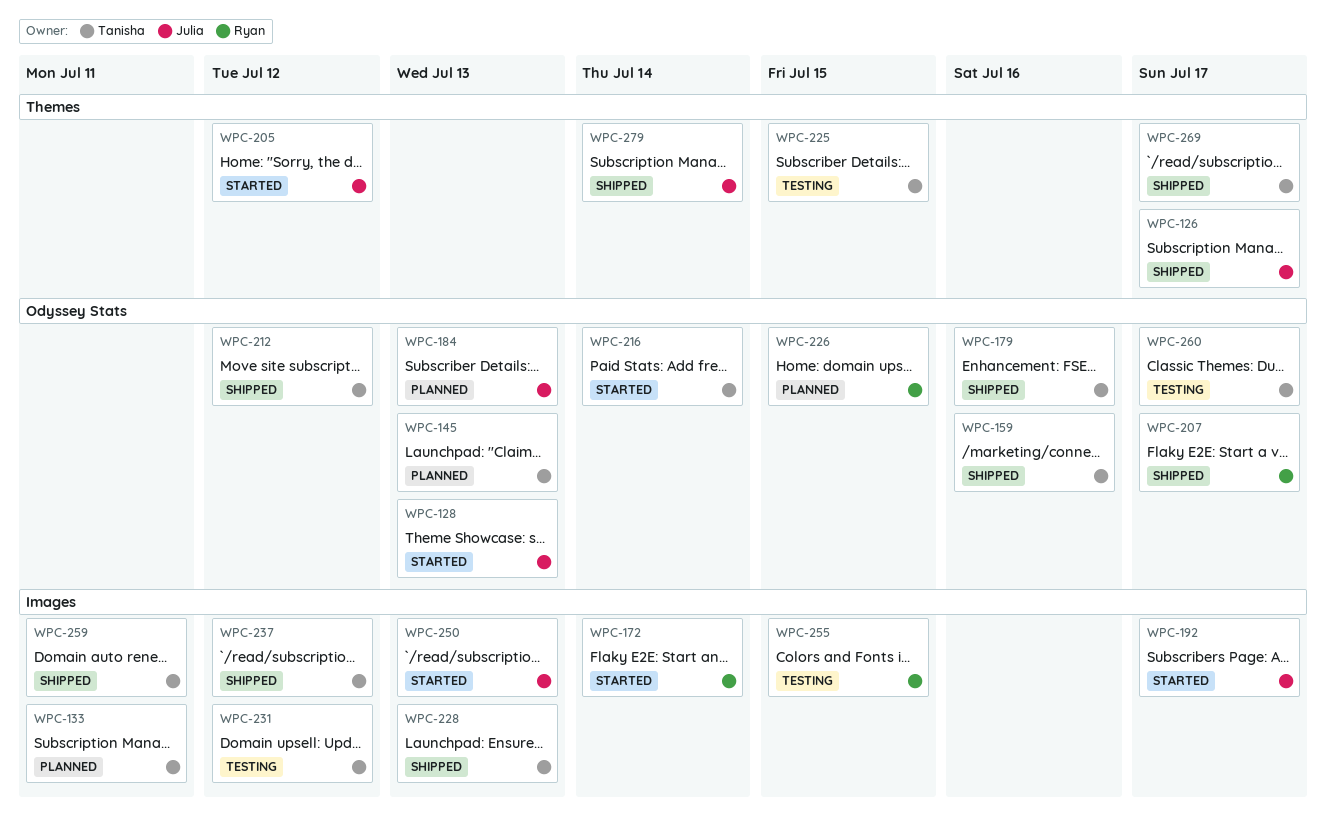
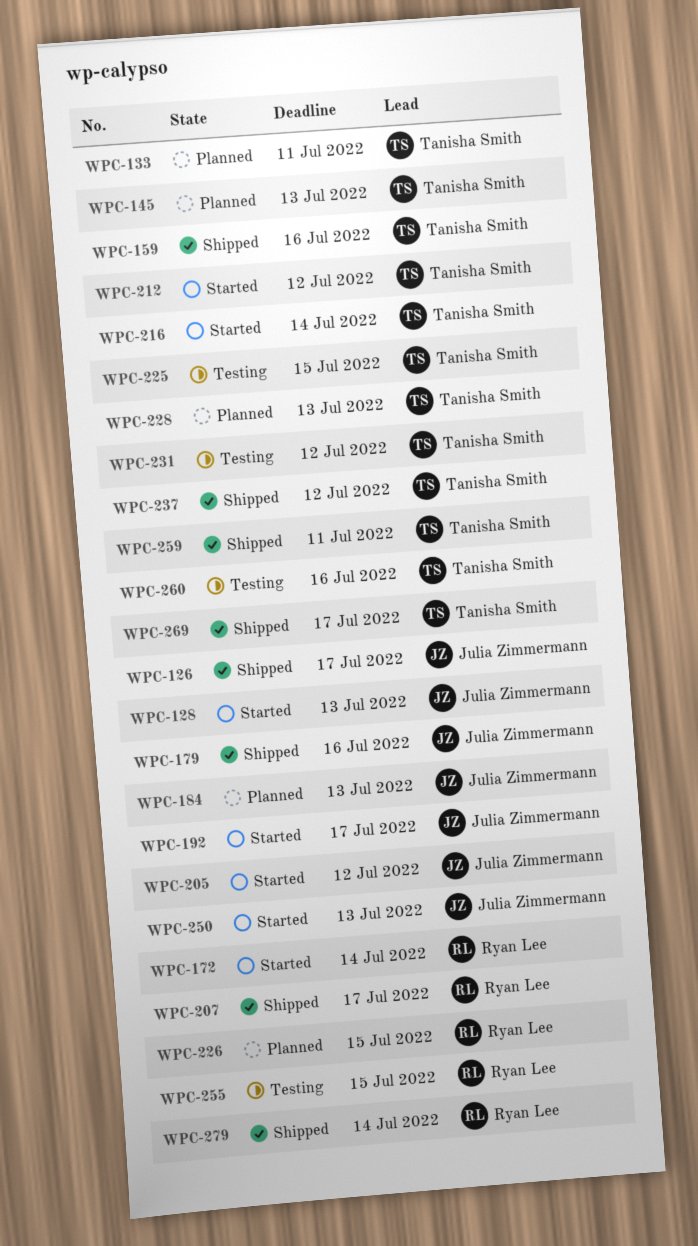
WPC-179, owner: Tanisha Smith -> Julia Zimmermann
WPC-212, status: Shipped -> Started
WPC-228, status: Shipped -> Planned
WPC-260, due: Jul 17 -> Jul 16
WPC-279, owner: Julia Zimmermann -> Ryan Lee

